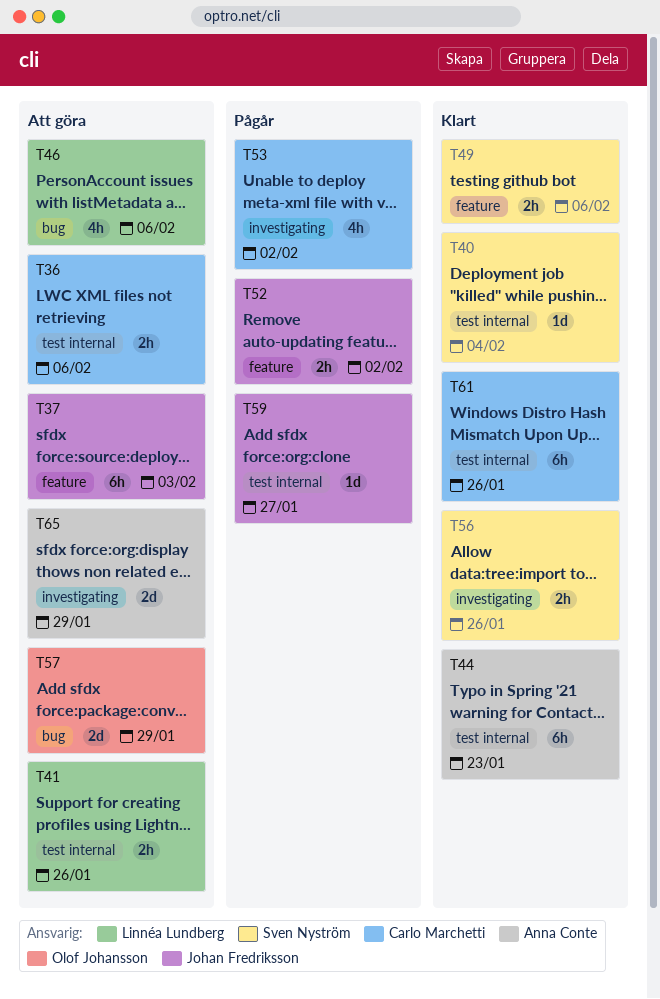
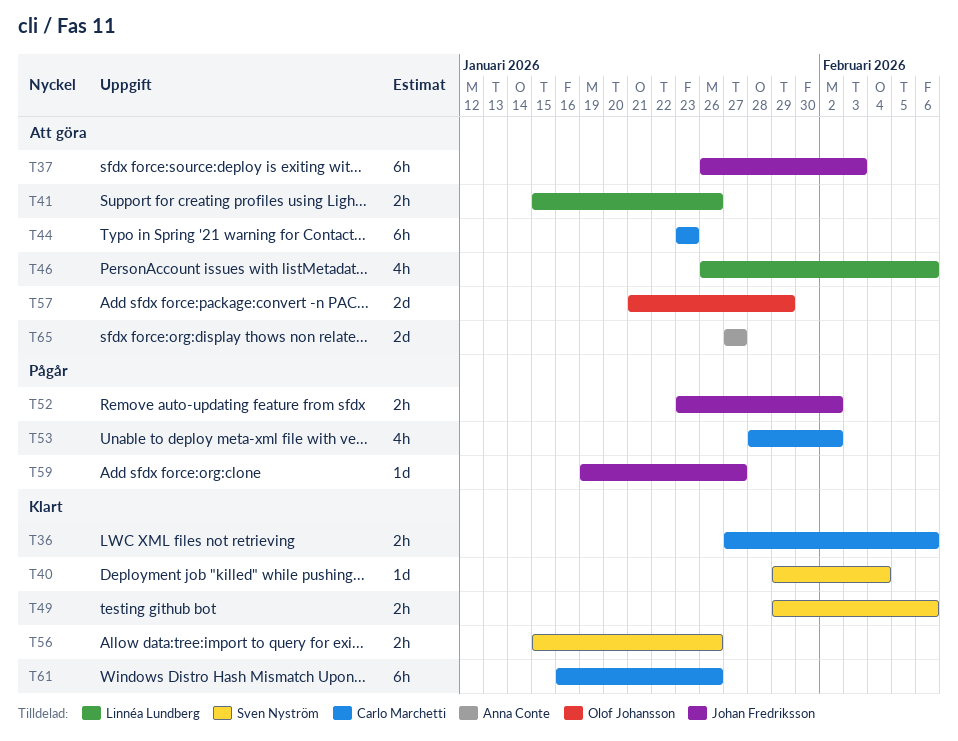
T36, status: Att göra -> Klart
T44, status: Klart -> Att göra
T44, owner: Anna Conte -> Carlo Marchetti
T65, due: Jan 29 -> Jan 27

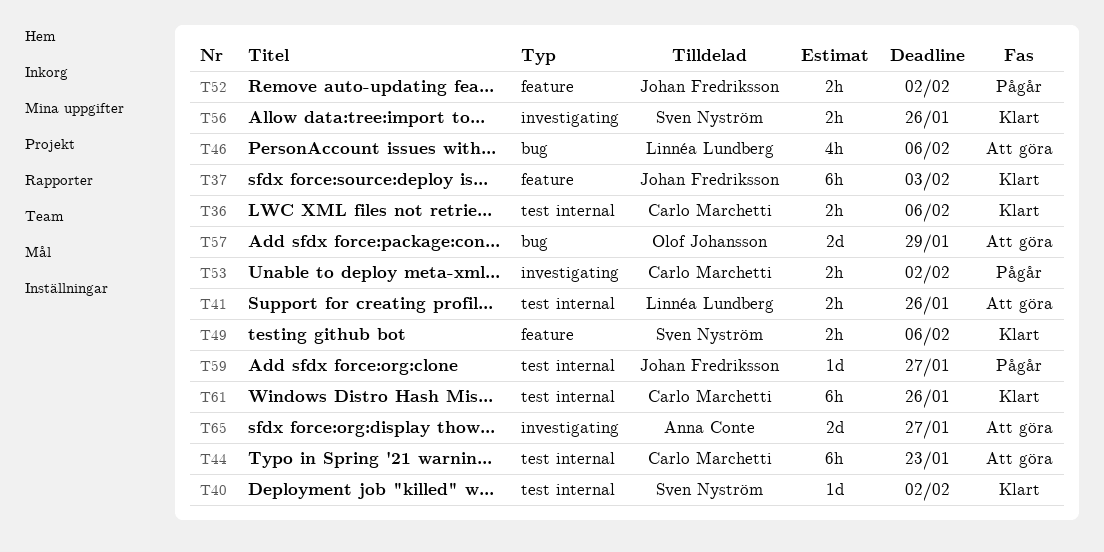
T37, status: Att göra -> Klart
T40, due: Feb 4 -> Feb 2
T53, estimate: 4h -> 2h

